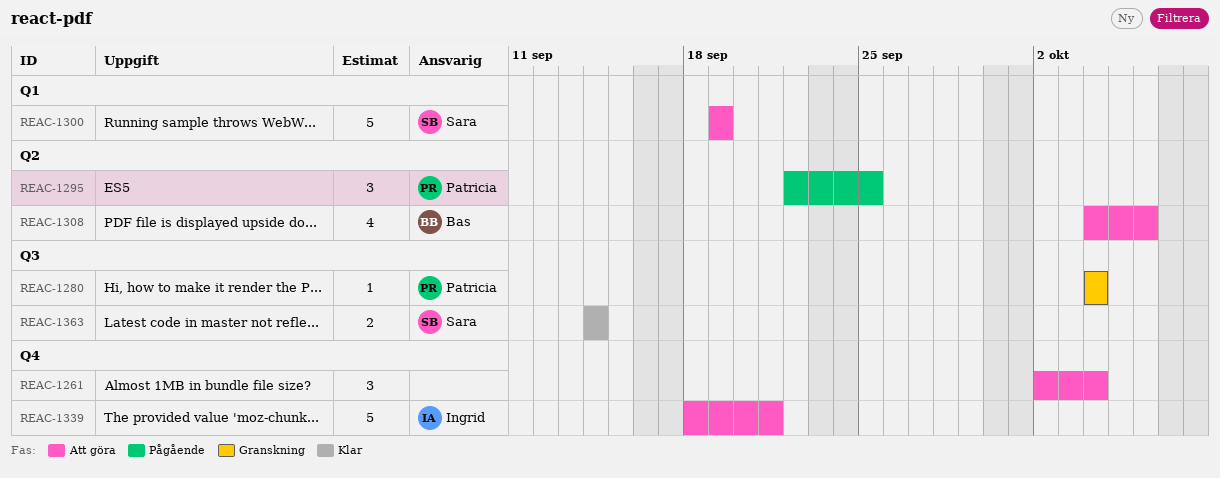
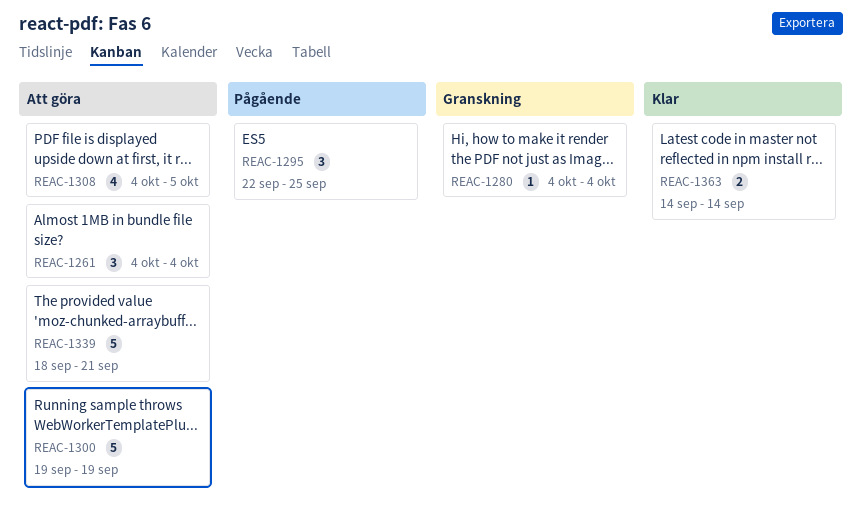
REAC-1261, start: Oct 2 -> Oct 4
REAC-1308, due: Oct 6 -> Oct 5

